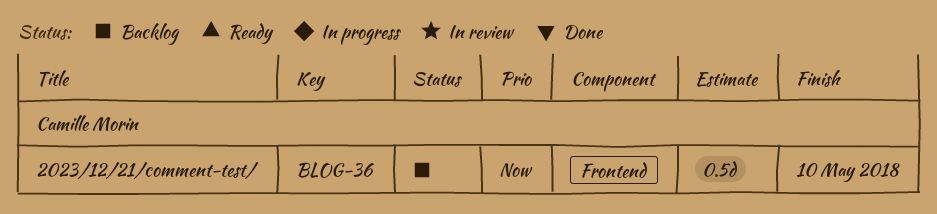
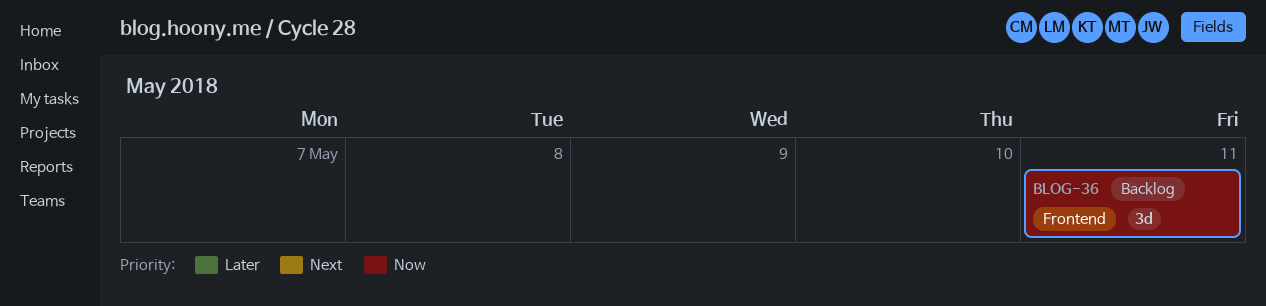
BLOG-36, estimate: 0.5d -> 3d
BLOG-36, due: May 10 -> May 11

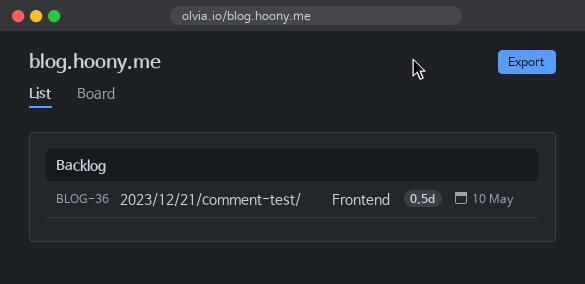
BLOG-36, estimate: 3d -> 0.5d
BLOG-36, due: May 11 -> May 10

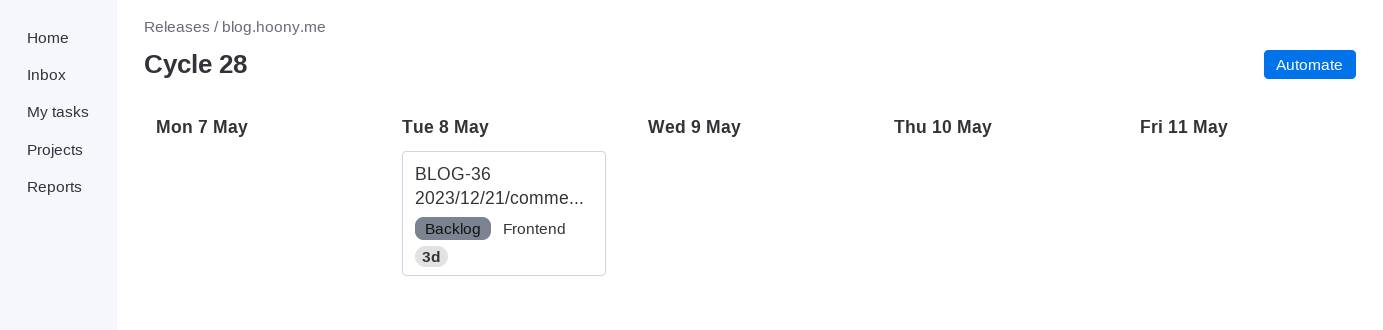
BLOG-36, estimate: 0.5d -> 3d
BLOG-36, due: May 10 -> May 8

